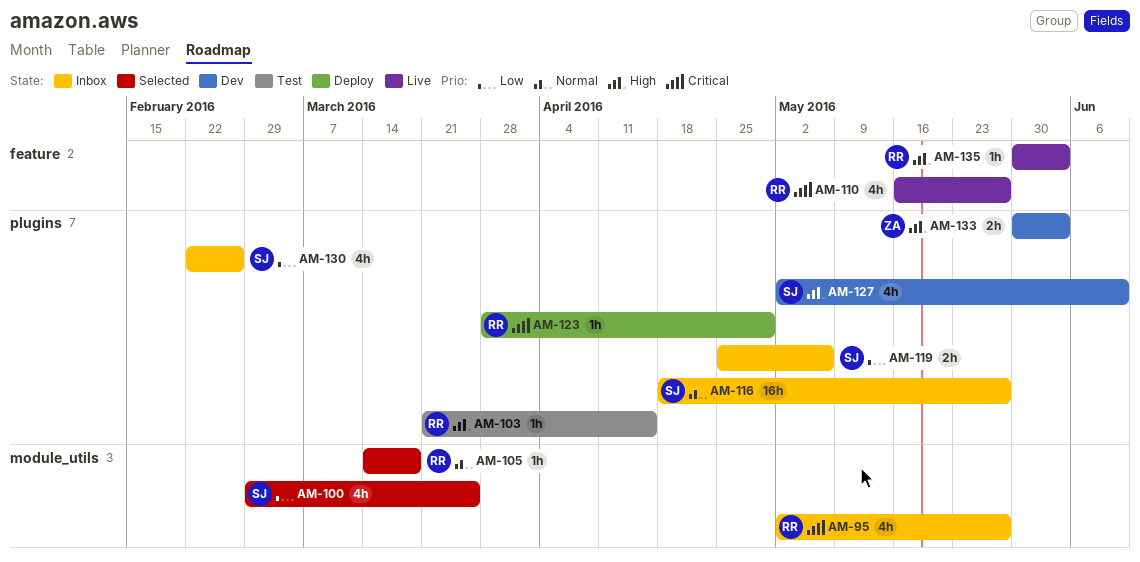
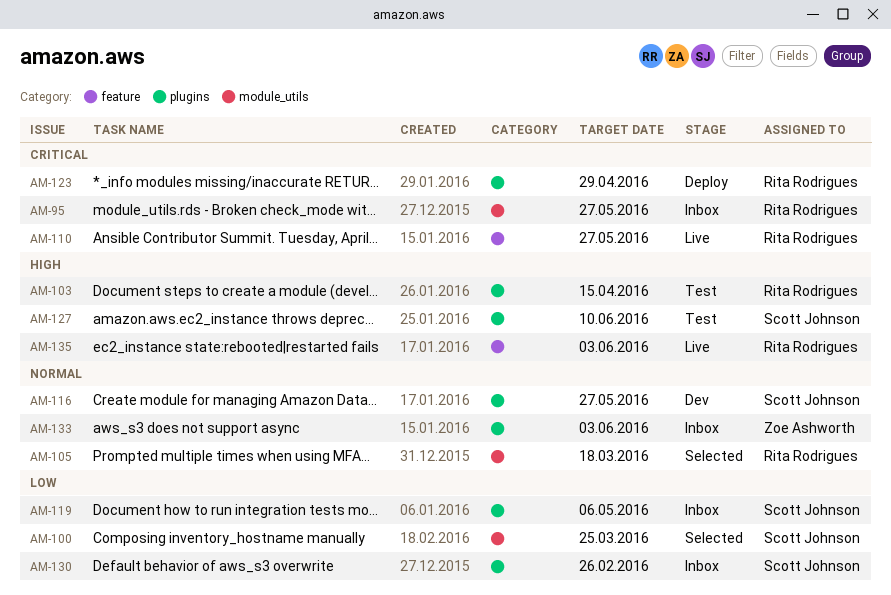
AM-116, status: Inbox -> Dev
AM-127, status: Dev -> Test
AM-133, status: Dev -> Inbox
AM-133, priority: High -> Normal

